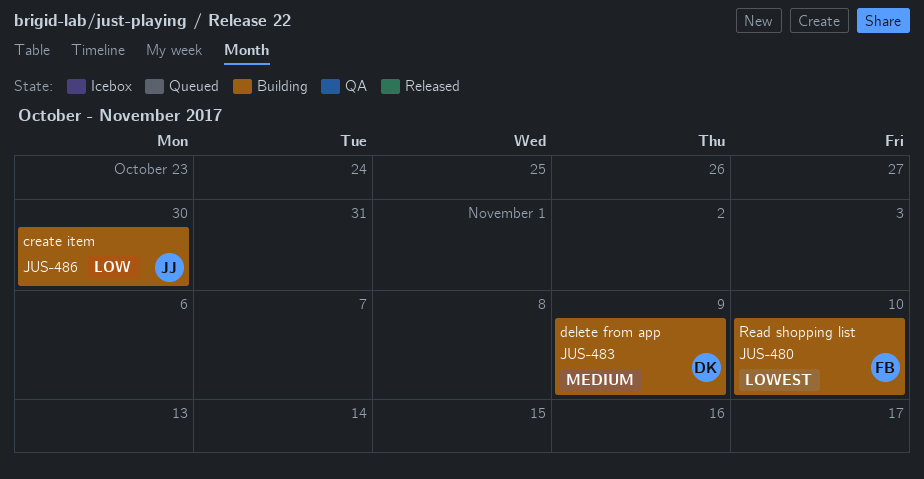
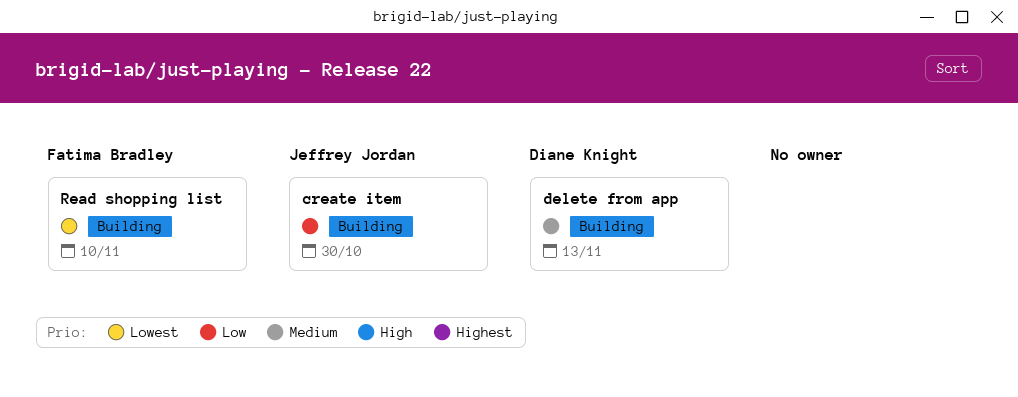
delete from app, due: Nov 9 -> Nov 13

